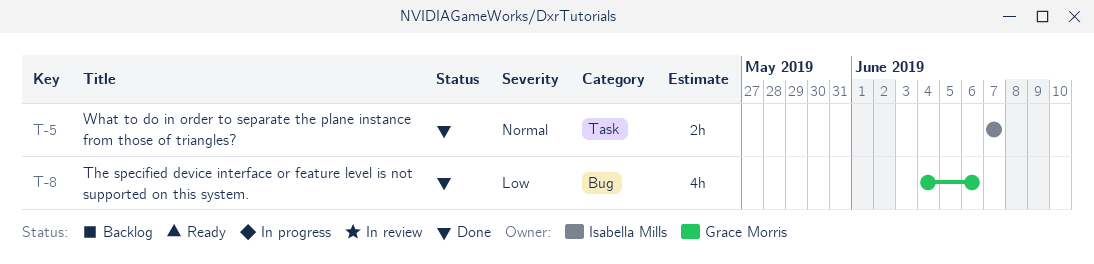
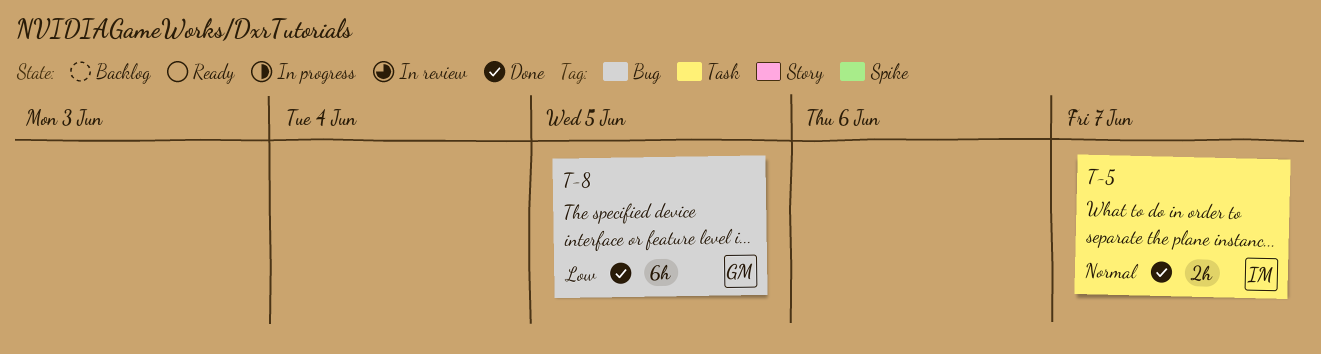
T-8, estimate: 4h -> 6h
T-8, due: Jun 6 -> Jun 5

